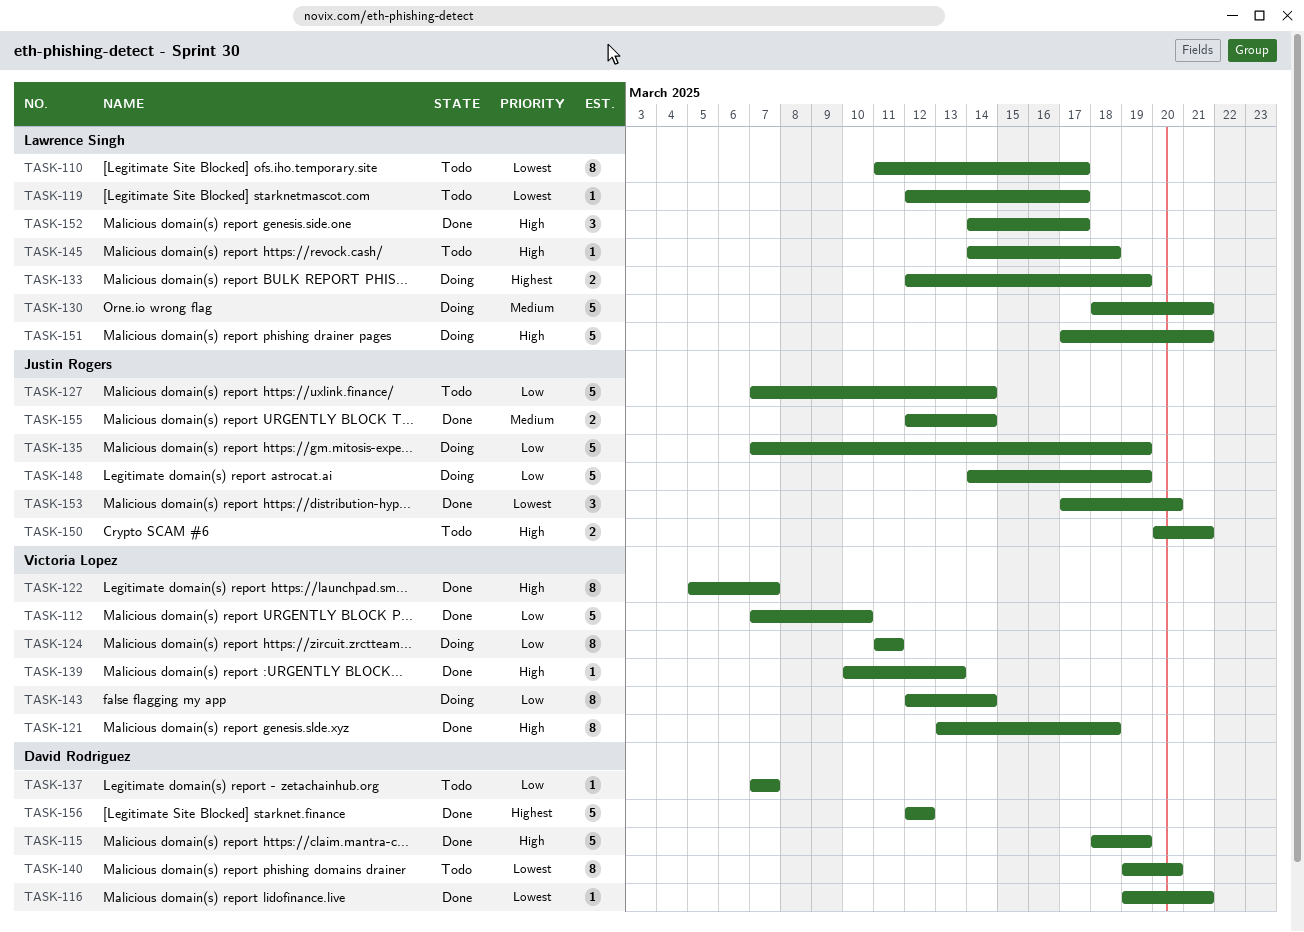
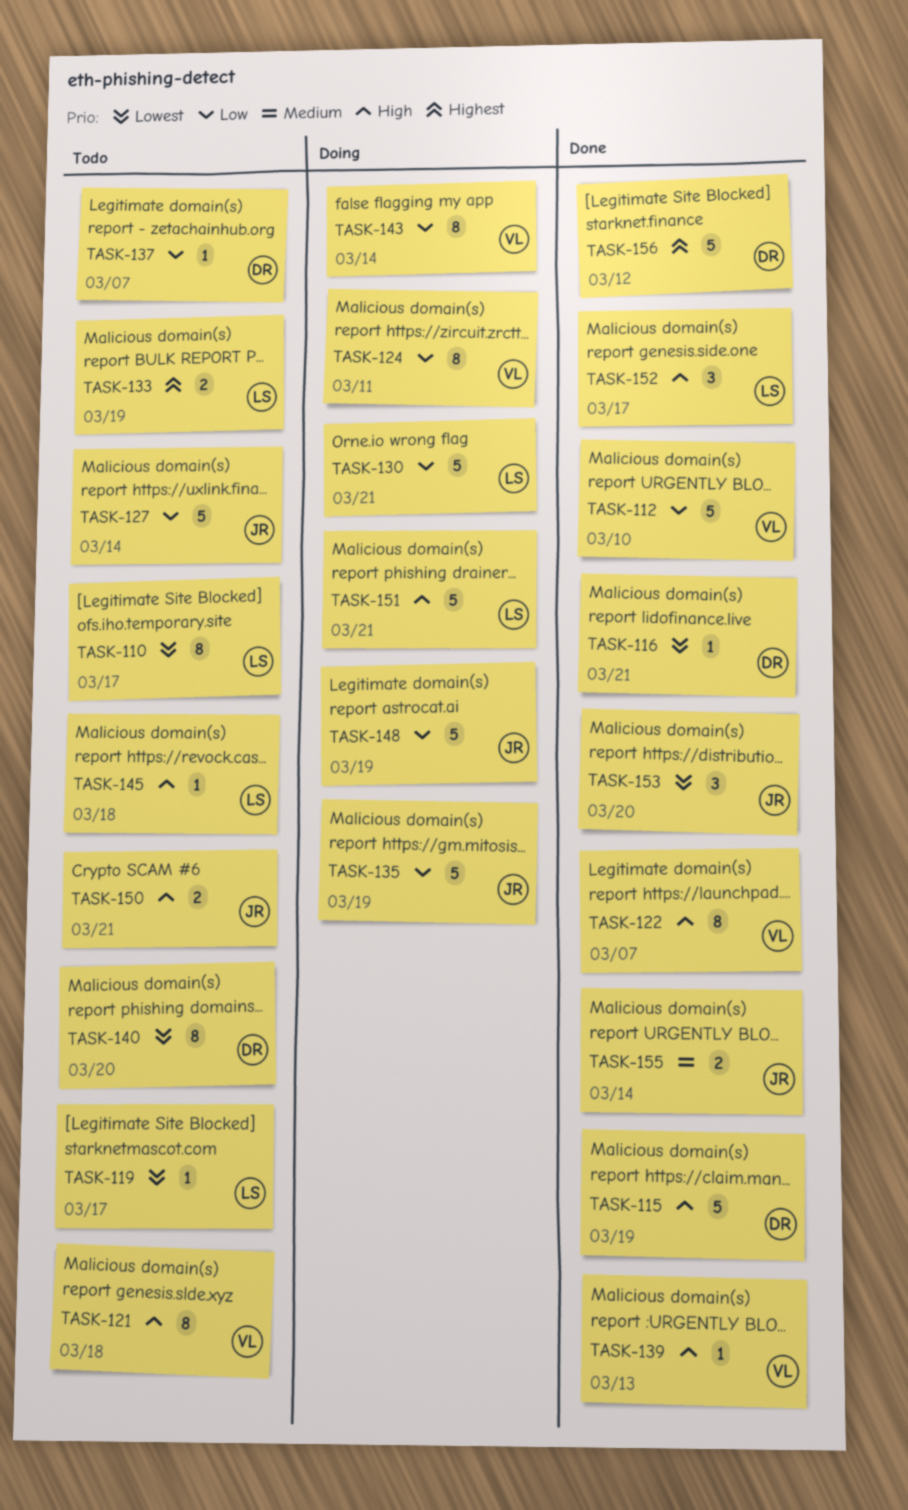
TASK-121, status: Done -> Todo
TASK-130, priority: Medium -> Low
TASK-133, status: Doing -> Todo

